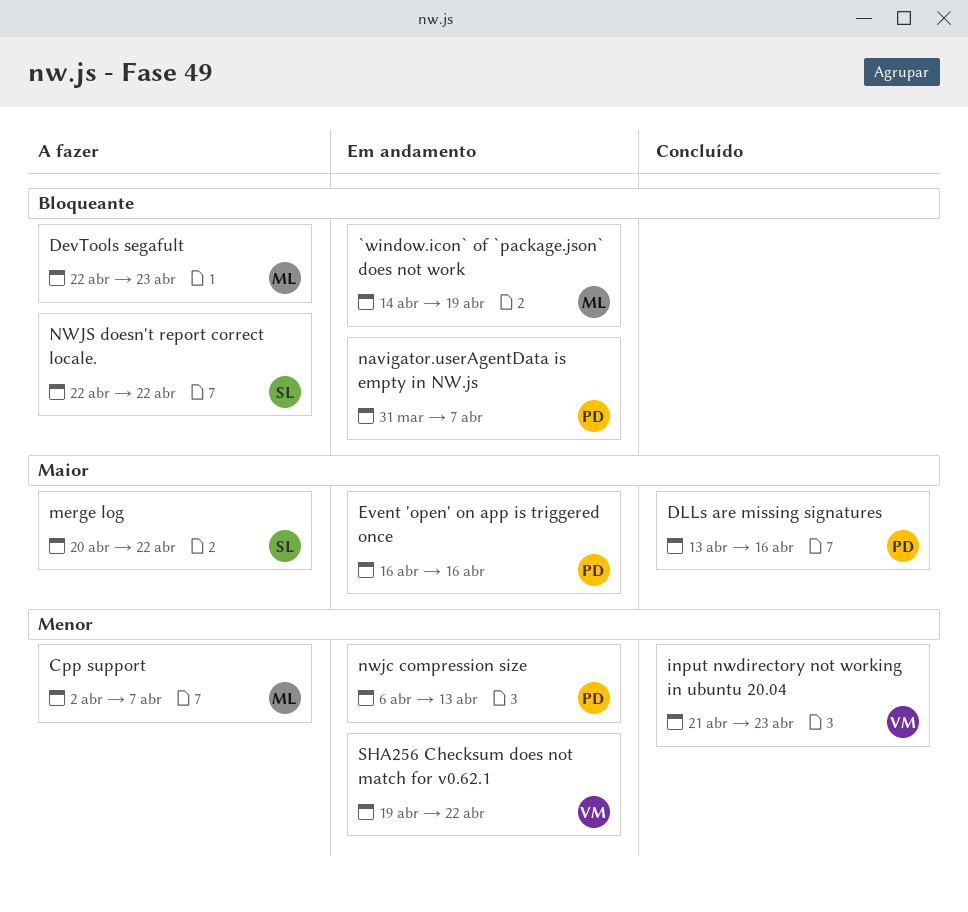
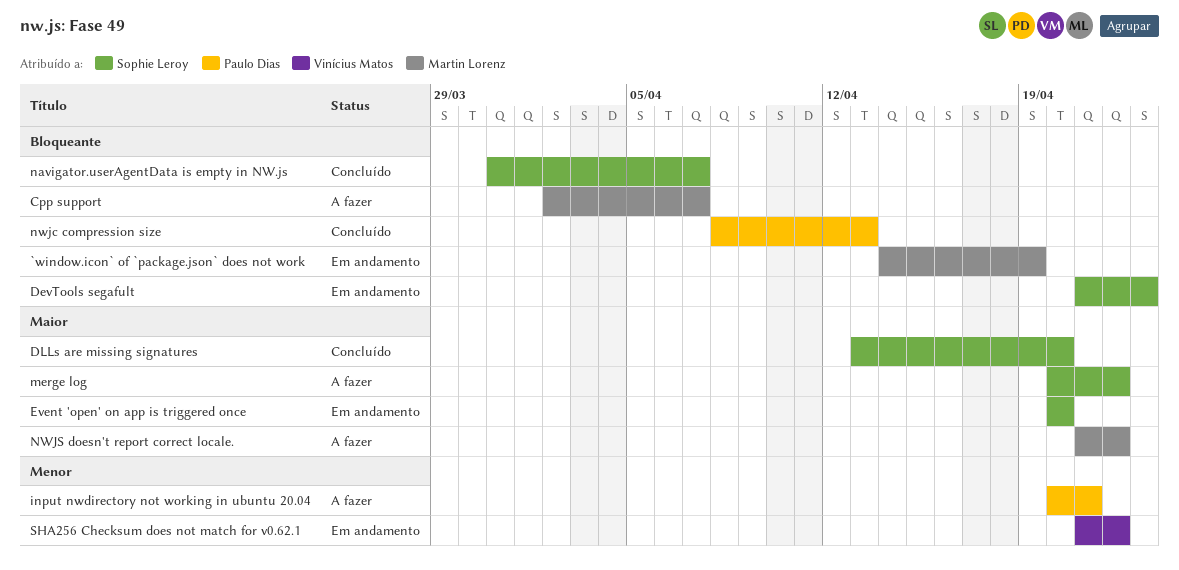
Cpp support, priority: Menor -> Bloqueante
DevTools segafult, status: A fazer -> Em andamento
DevTools segafult, owner: Martin Lorenz -> Sophie Leroy
DevTools segafult, start: Apr 22 -> Apr 21
DLLs are missing signatures, owner: Paulo Dias -> Sophie Leroy
DLLs are missing signatures, due: Apr 16 -> Apr 20
Event 'open' on app is triggered once, owner: Paulo Dias -> Sophie Leroy
Event 'open' on app is triggered once, start: Apr 16 -> Apr 20
Event 'open' on app is triggered once, due: Apr 16 -> Apr 20
input nwdirectory not working in ubuntu 20.04, status: Concluído -> A fazer
input nwdirectory not working in ubuntu 20.04, owner: Vinícius Matos -> Paulo Dias
input nwdirectory not working in ubuntu 20.04, start: Apr 21 -> Apr 20
input nwdirectory not working in ubuntu 20.04, due: Apr 23 -> Apr 21
navigator.userAgentData is empty in NW.js, status: Em andamento -> Concluído
navigator.userAgentData is empty in NW.js, owner: Paulo Dias -> Sophie Leroy
nwjc compression size, status: Em andamento -> Concluído
nwjc compression size, priority: Menor -> Bloqueante
nwjc compression size, start: Apr 6 -> Apr 8
NWJS doesn't report correct locale., owner: Sophie Leroy -> Martin Lorenz
NWJS doesn't report correct locale., priority: Bloqueante -> Maior
NWJS doesn't report correct locale., start: Apr 22 -> Apr 21
SHA256 Checksum does not match for v0.62.1, start: Apr 19 -> Apr 21

